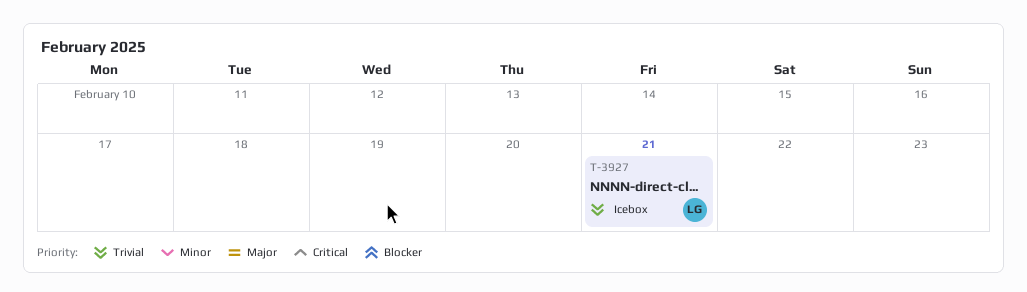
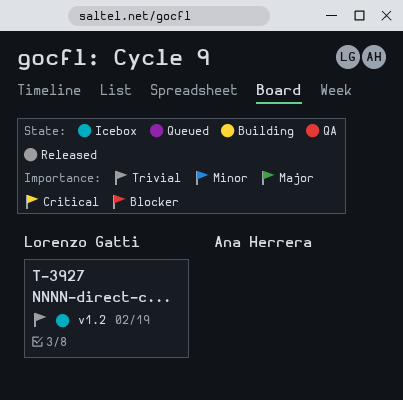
T-3927, due: Feb 21 -> Feb 19

